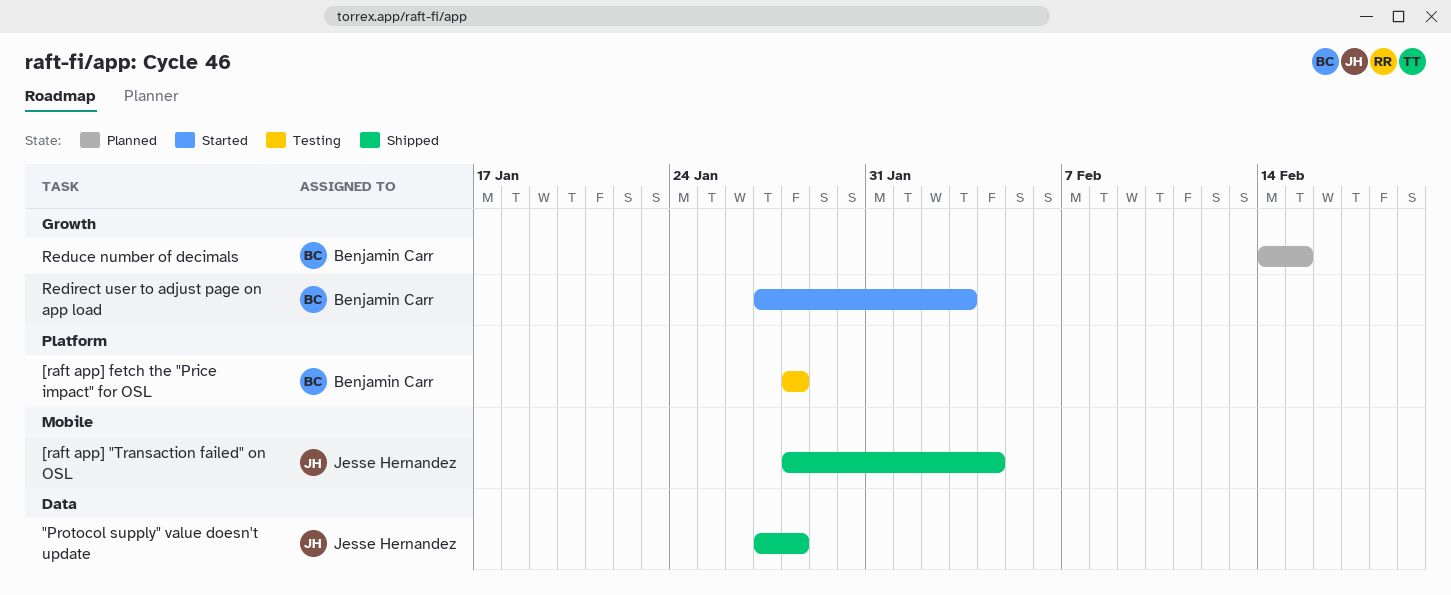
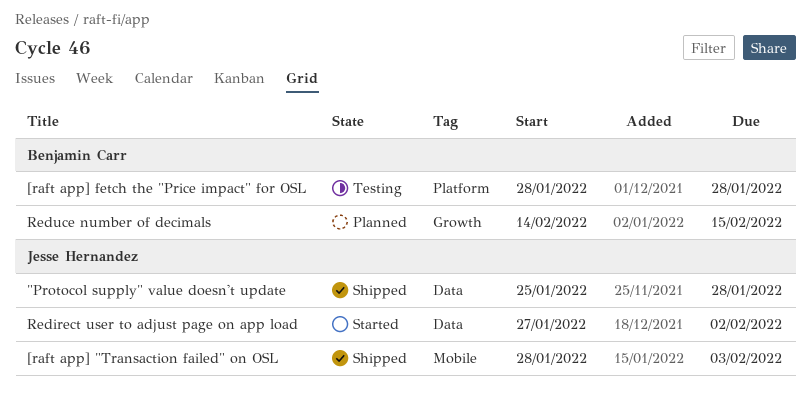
"Protocol supply" value doesn't update, start: Jan 27 -> Jan 25
[raft app] "Transaction failed" on OSL, due: Feb 4 -> Feb 3
Redirect user to adjust page on app load, owner: Benjamin Carr -> Jesse Hernandez
Redirect user to adjust page on app load, label: Growth -> Data
Redirect user to adjust page on app load, due: Feb 3 -> Feb 2

